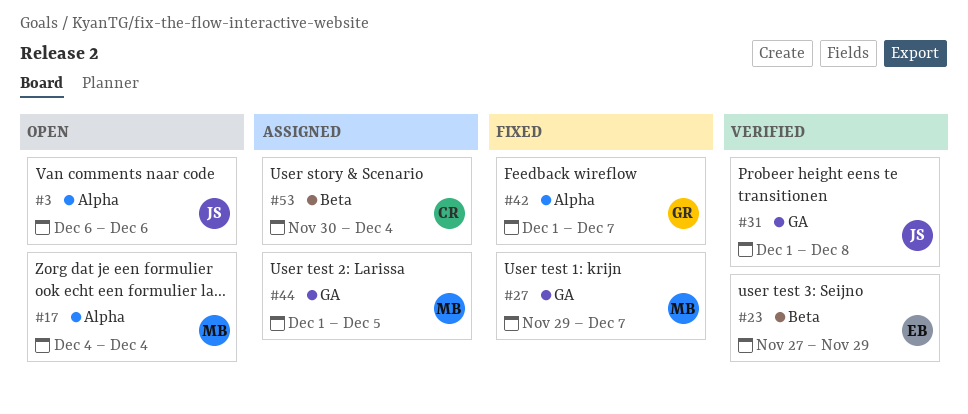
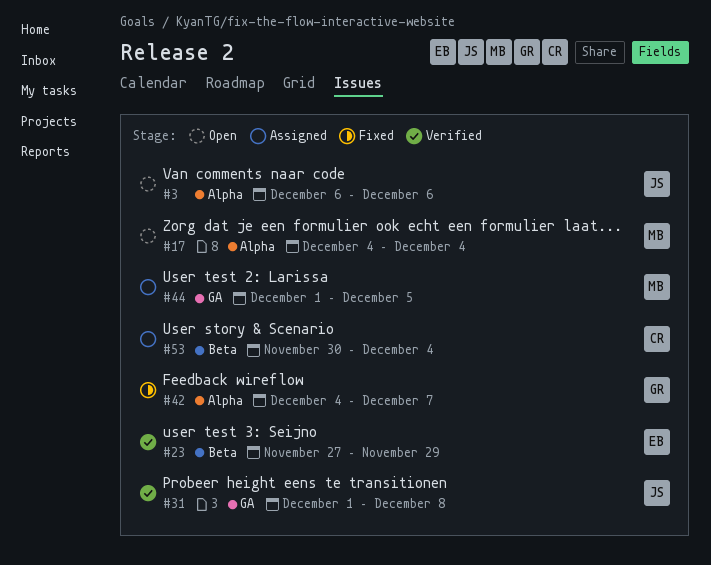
#27: present -> none
#42, start: Dec 1 -> Dec 4

